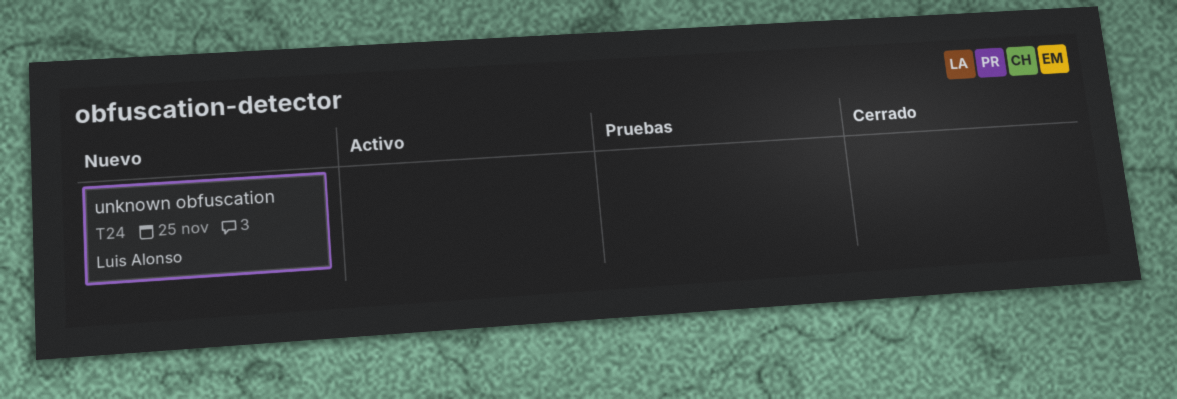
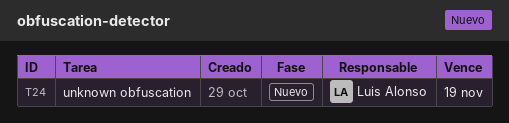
T24, due: Nov 25 -> Nov 19

